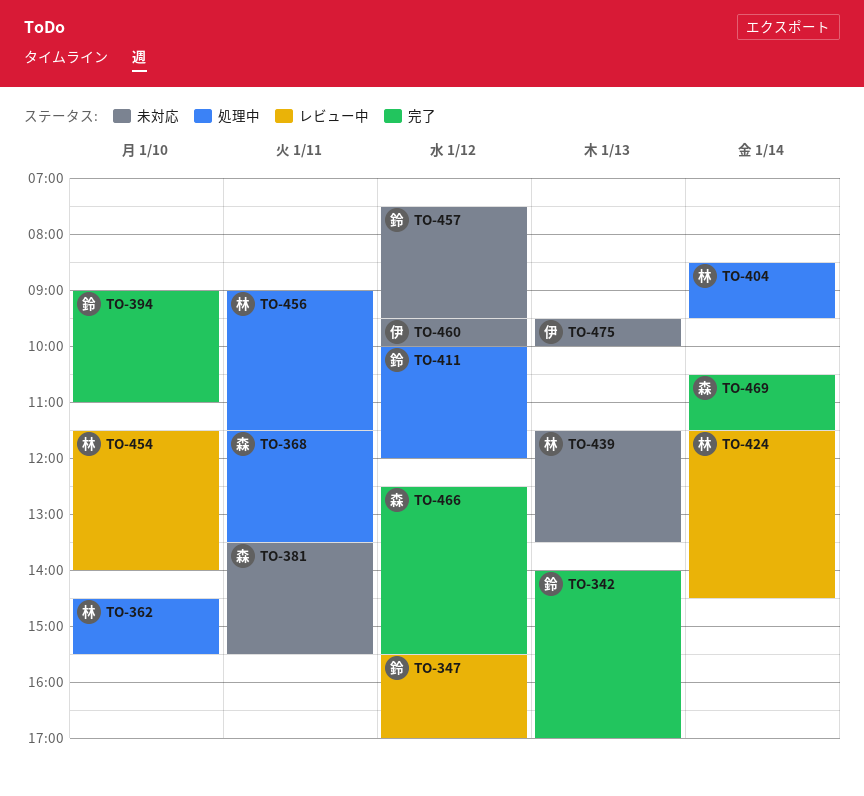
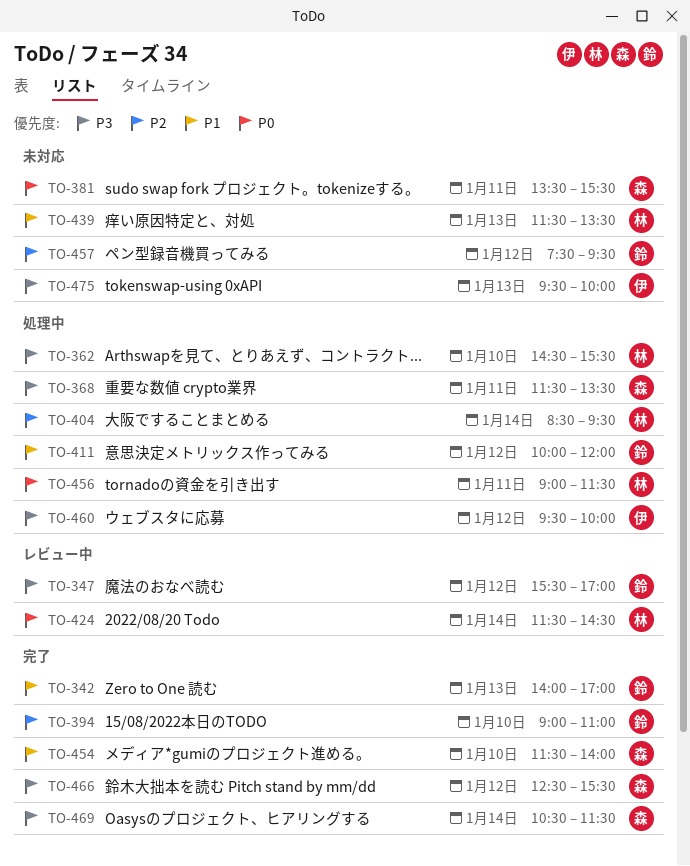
TO-454, status: レビュー中 -> 完了
TO-454, owner: 林 -> 森
TO-460, status: 未対応 -> 処理中

